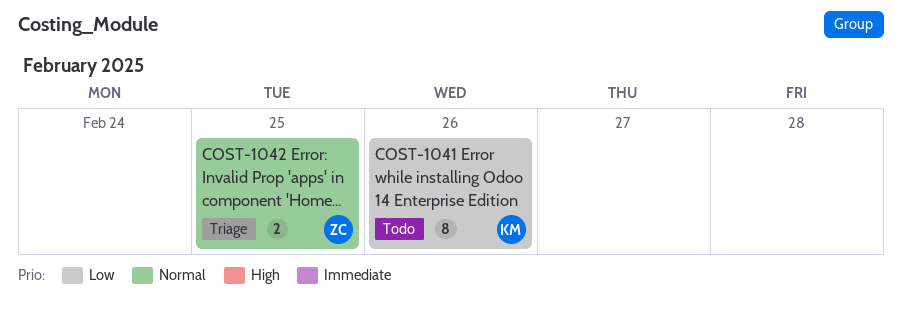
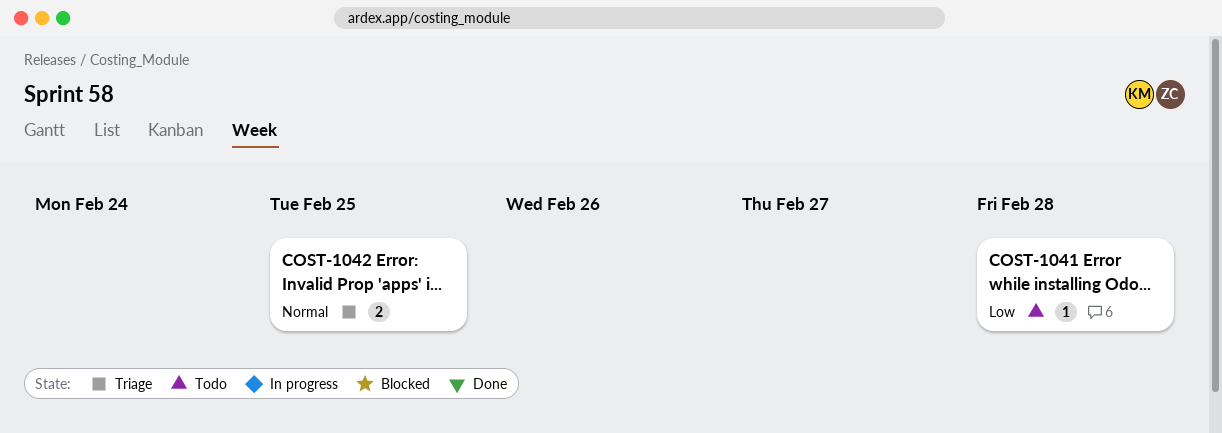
COST-1041, estimate: 8 -> 1
COST-1041, due: Feb 26 -> Feb 28

